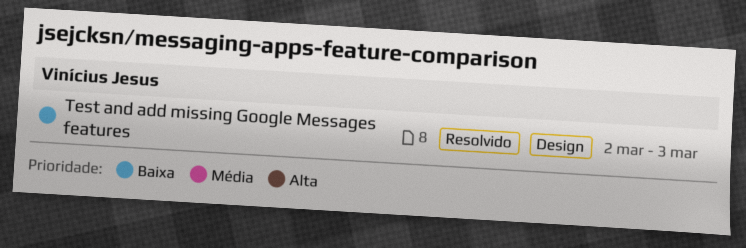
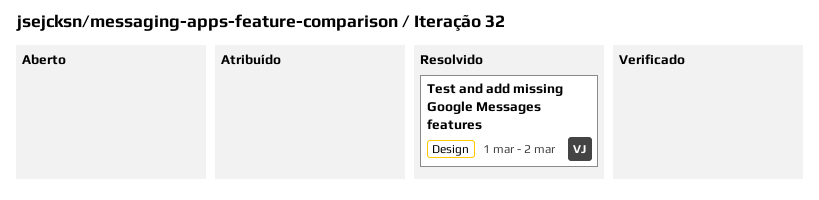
Test and add missing Google Messages features, start: Mar 2 -> Mar 1
Test and add missing Google Messages features, due: Mar 3 -> Mar 2

